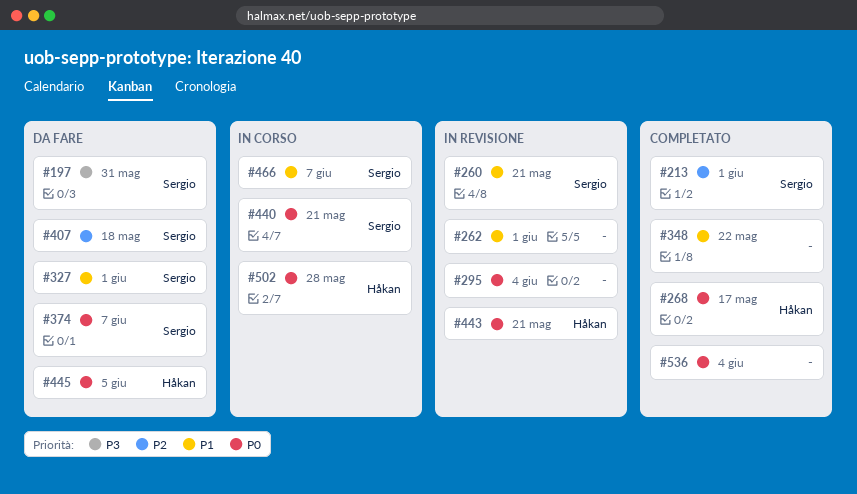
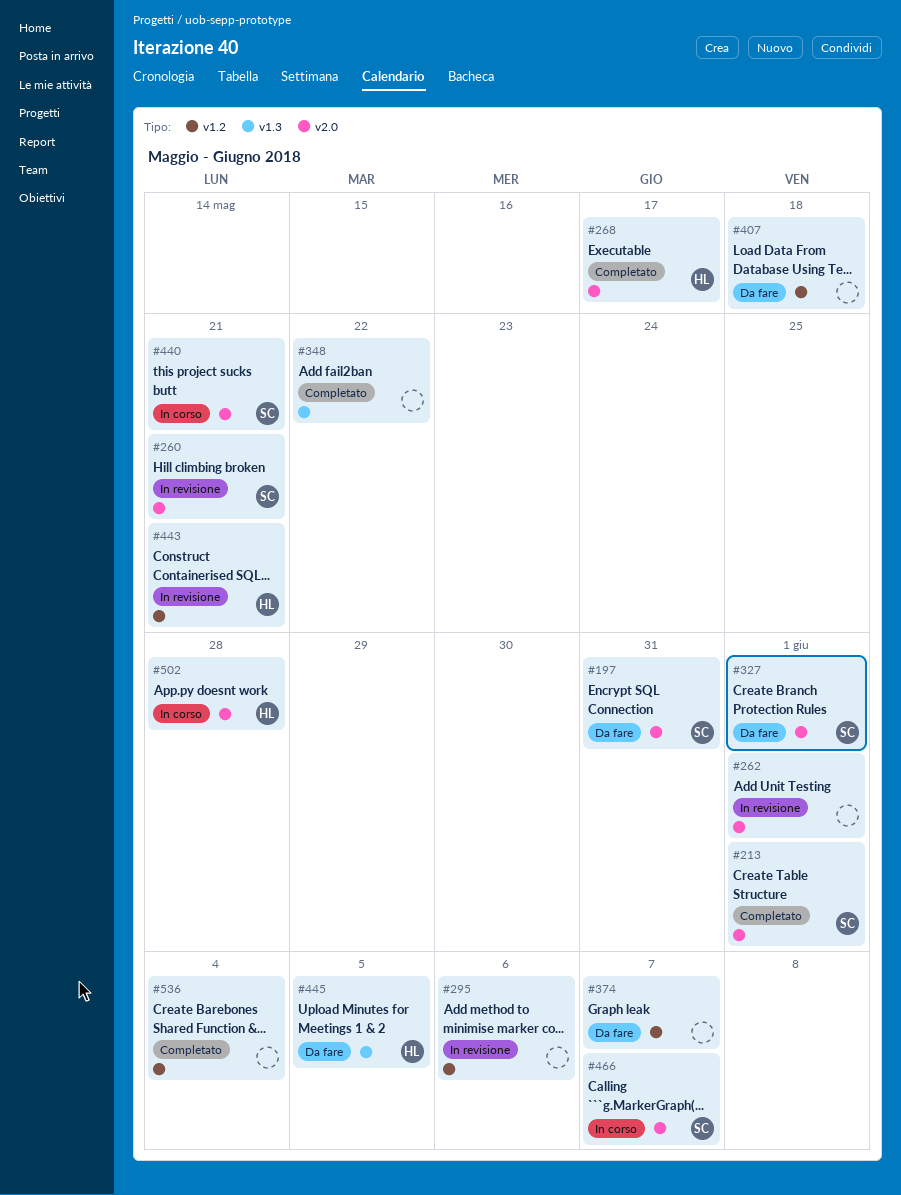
#295, due: Jun 4 -> Jun 6
#374, owner: Sergio -> none
#407, owner: Sergio -> none

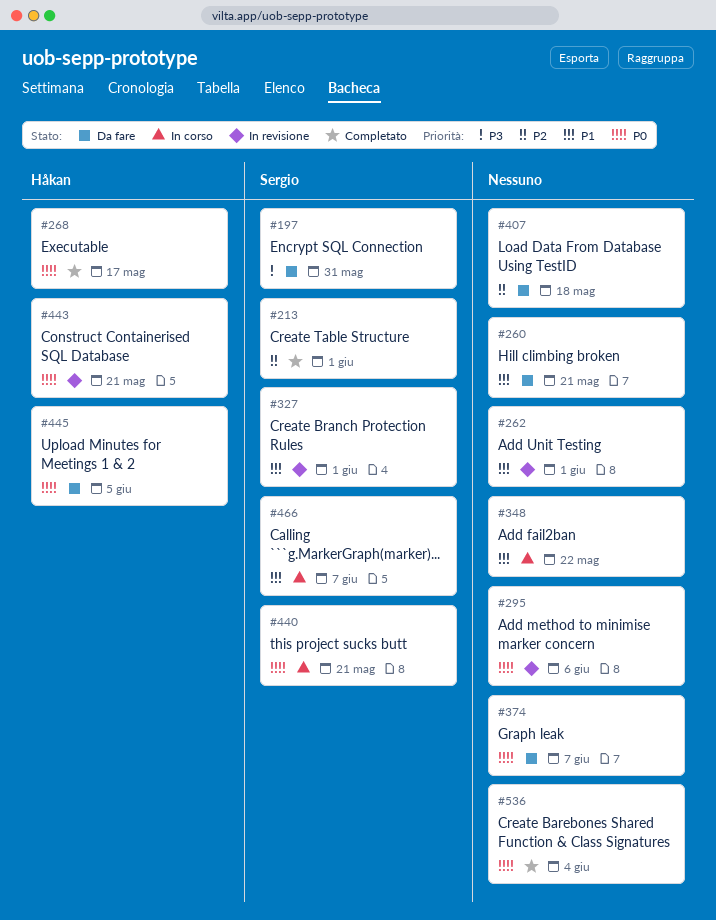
#260, status: In revisione -> Da fare
#260, owner: Sergio -> none
#327, status: Da fare -> In revisione
#348, status: Completato -> In corso
#502: present -> none

